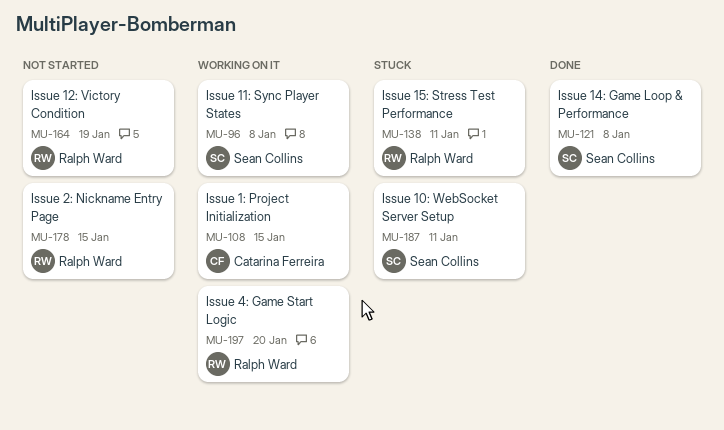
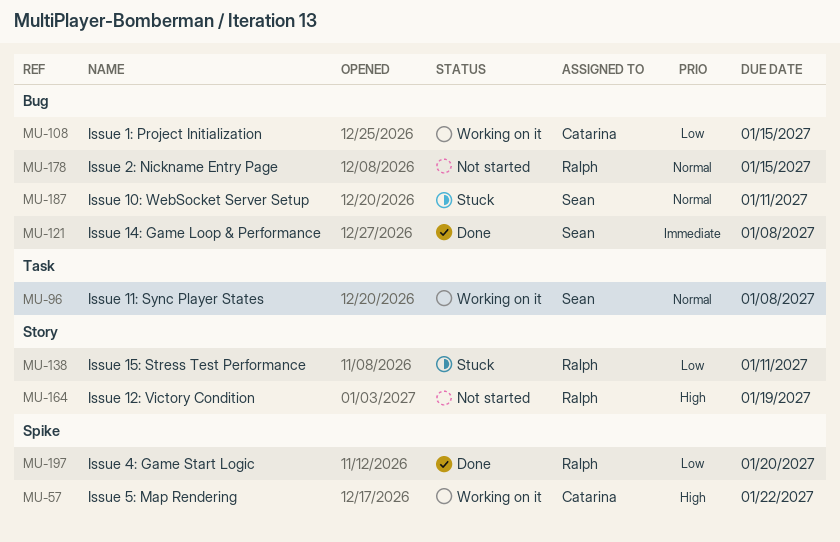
MU-57: none -> present
MU-197, status: Working on it -> Done

